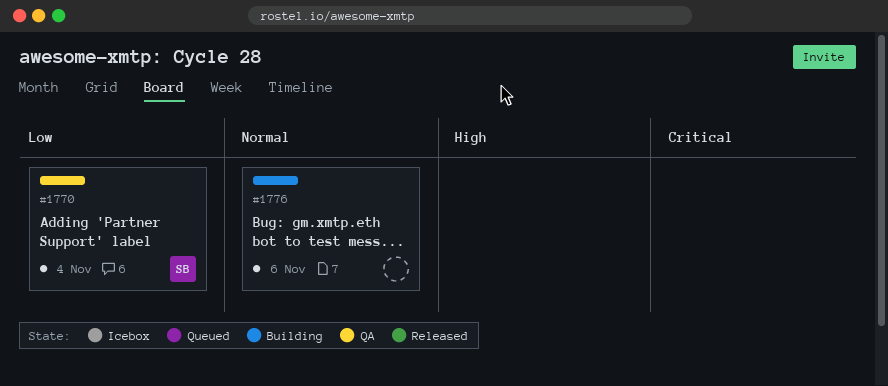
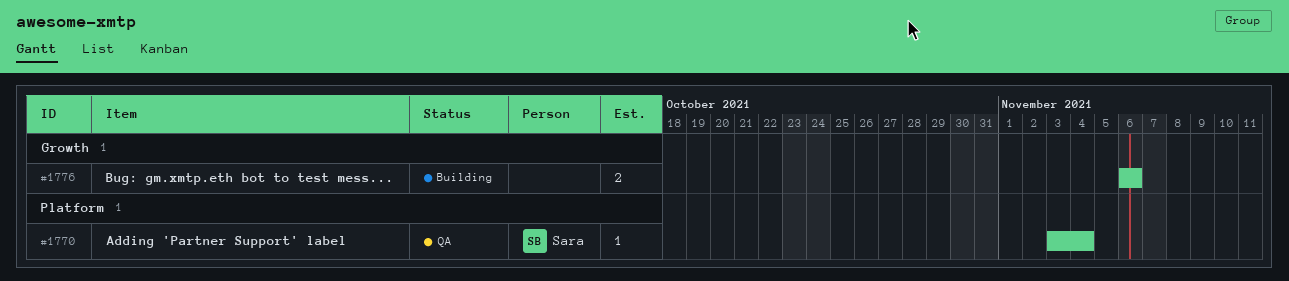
#1776, estimate: 1 -> 2

